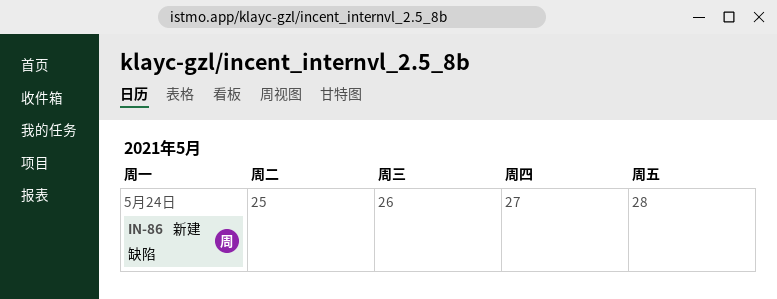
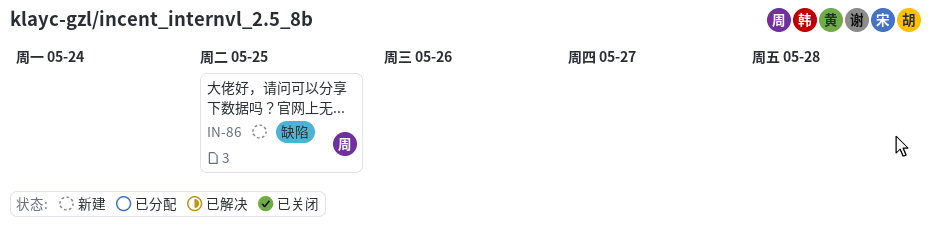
IN-86, due: May 24 -> May 25

